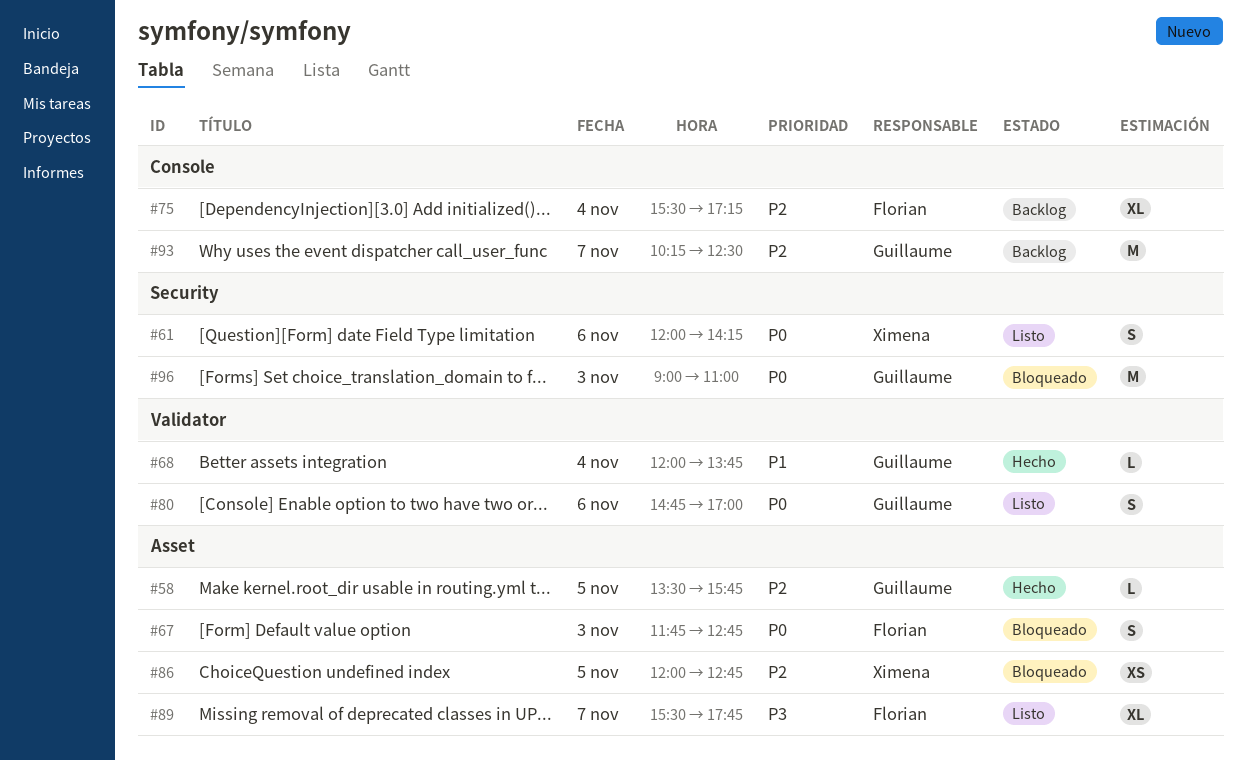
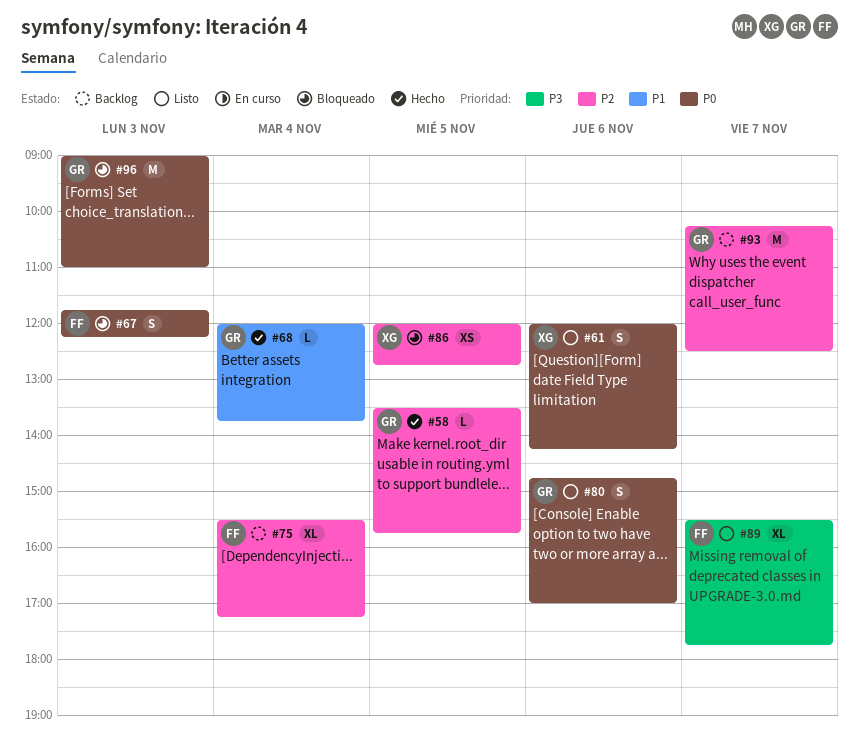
#67, ends: 12:45 -> 12:15

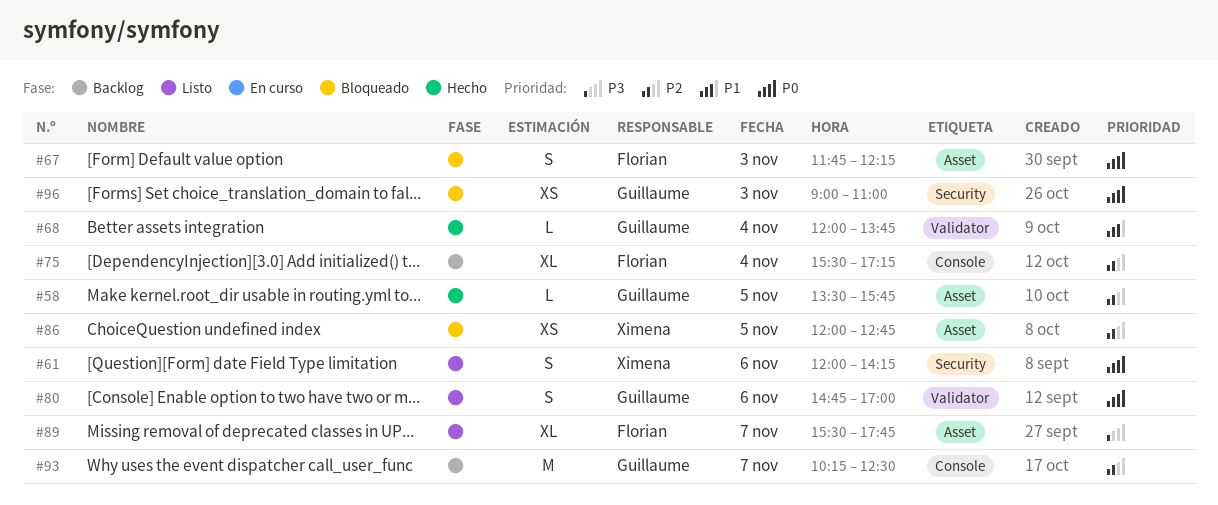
#96, estimate: M -> XS

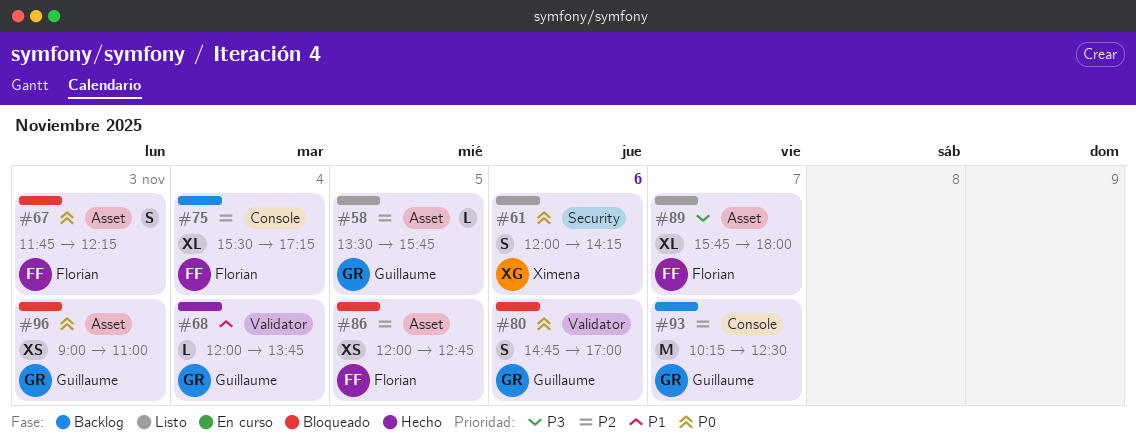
#58, status: Hecho -> Listo
#80, status: Listo -> Bloqueado
#86, owner: Ximena -> Florian
#89, begins: 15:30 -> 15:45
#89, ends: 17:45 -> 18:00
#96, label: Security -> Asset

